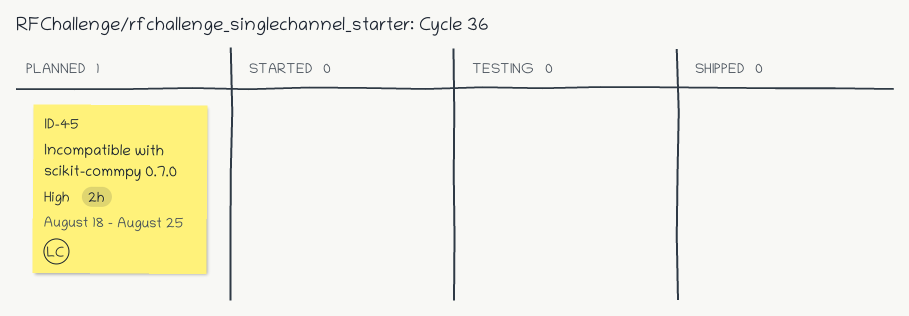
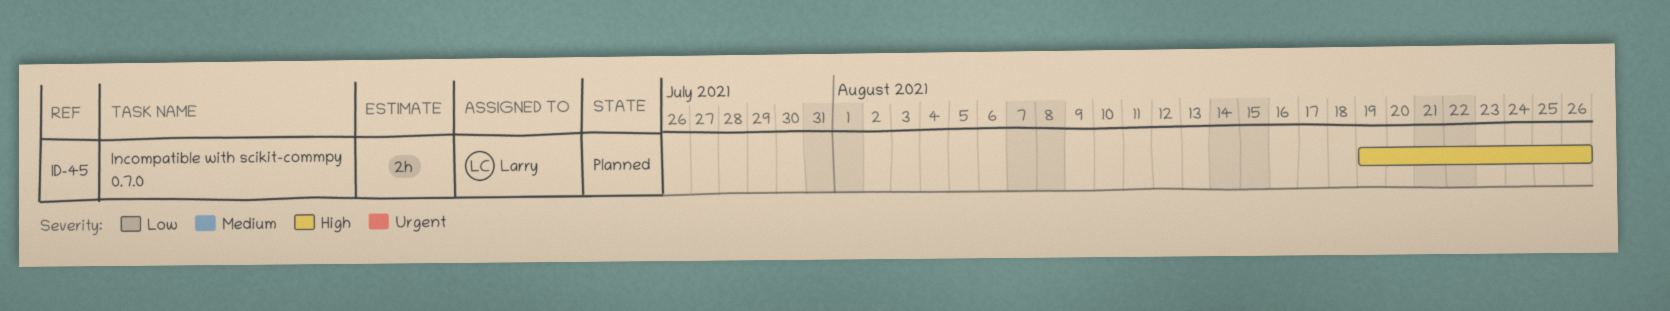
ID-45, start: Aug 18 -> Aug 19
ID-45, due: Aug 25 -> Aug 26

